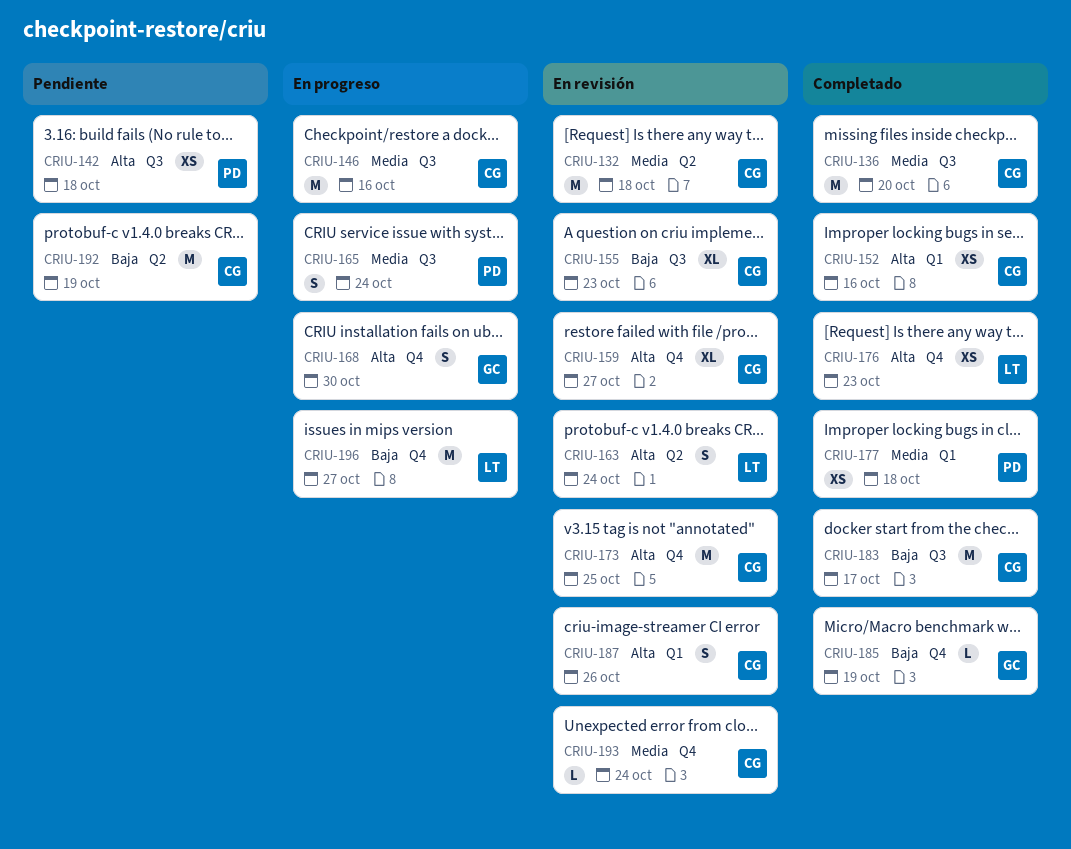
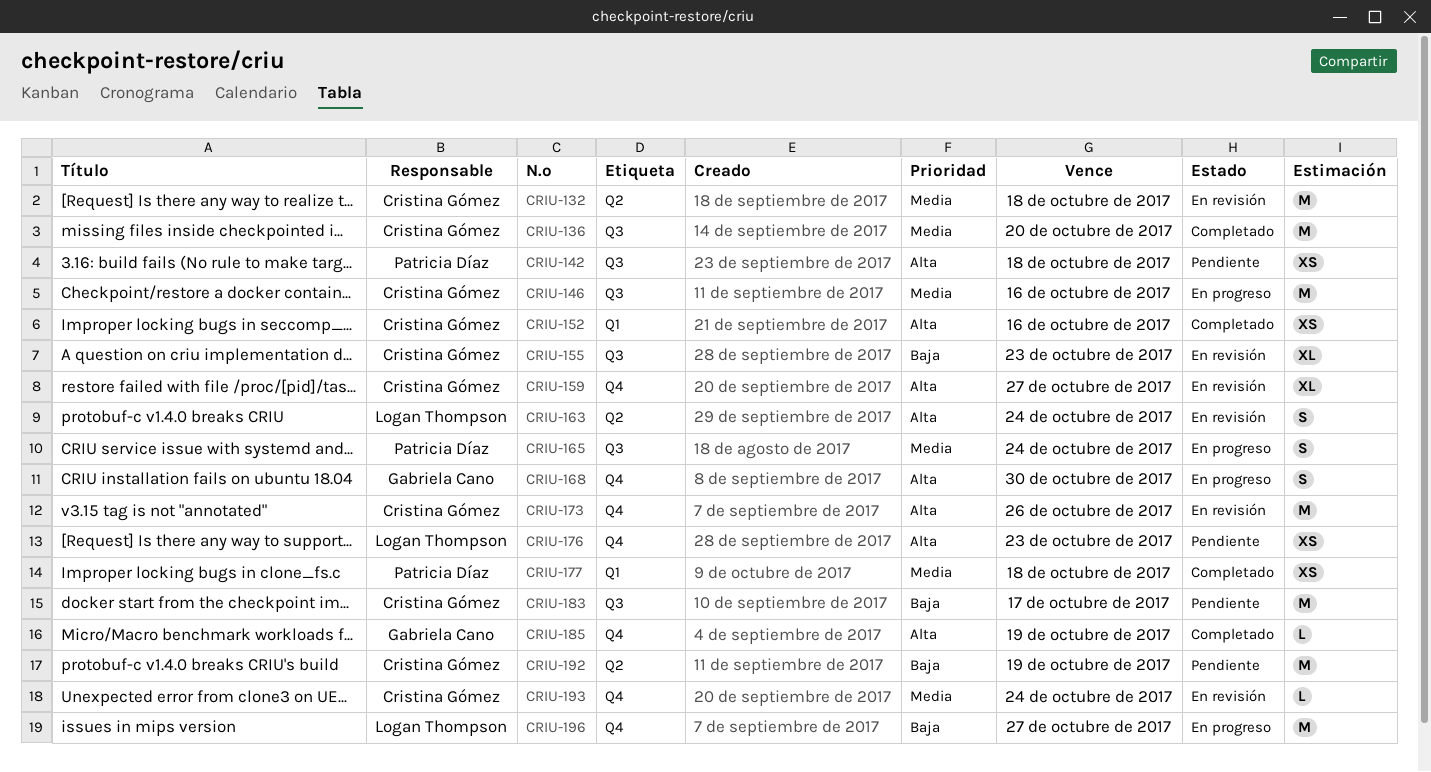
CRIU-173, due: Oct 25 -> Oct 26
CRIU-176, status: Completado -> Pendiente
CRIU-183, status: Completado -> Pendiente
CRIU-185, priority: Baja -> Alta
CRIU-187: present -> none

